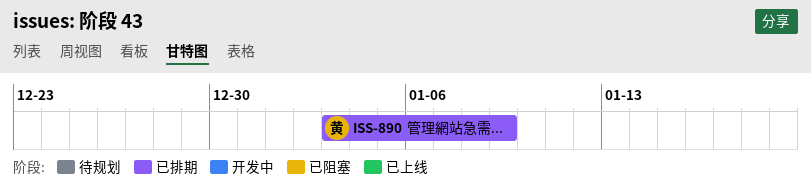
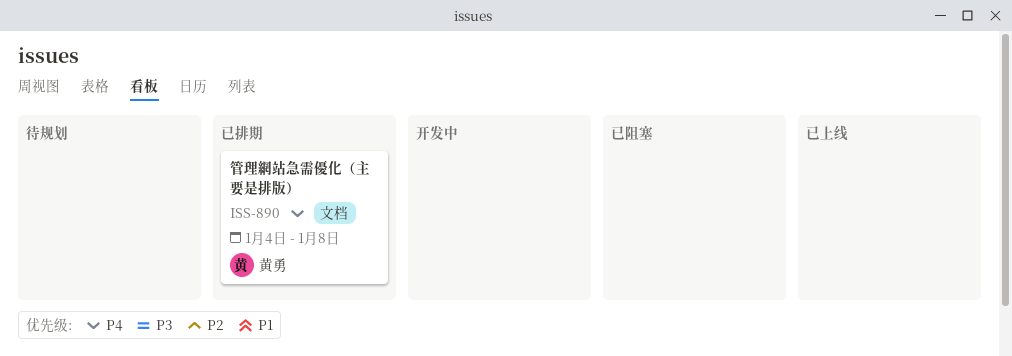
ISS-890, start: Jan 3 -> Jan 4
ISS-890, due: Jan 9 -> Jan 8

